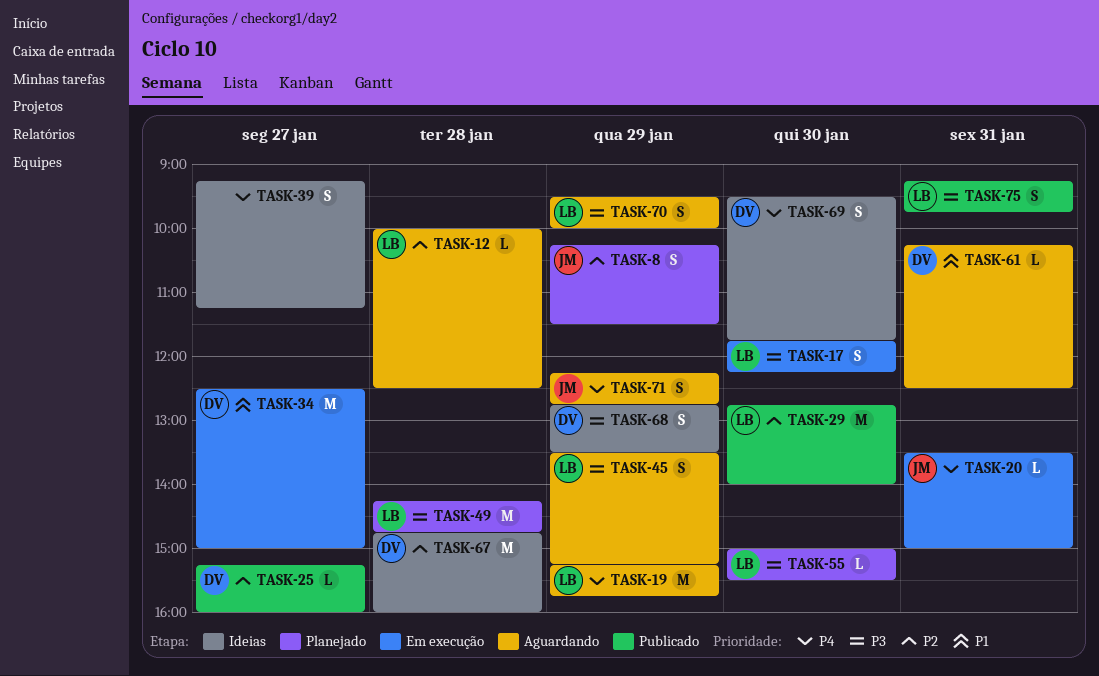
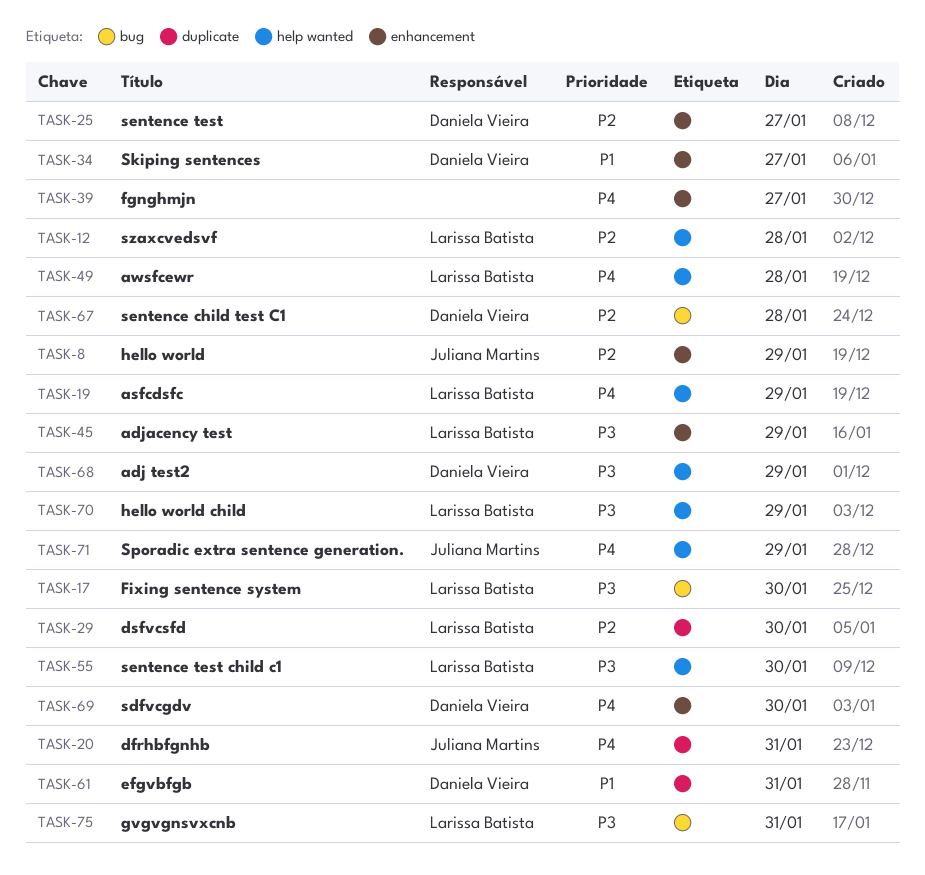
TASK-49, priority: P3 -> P4

